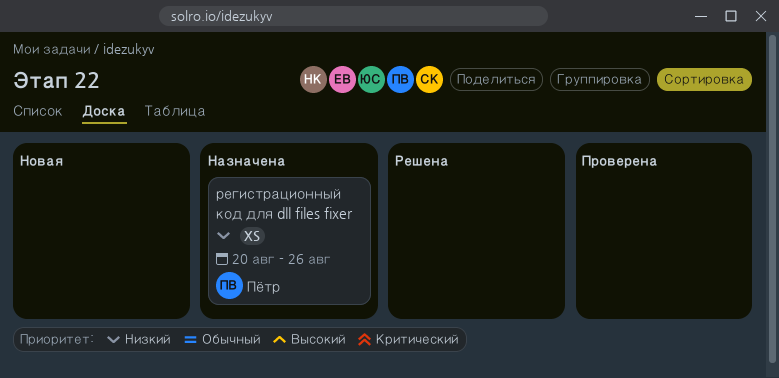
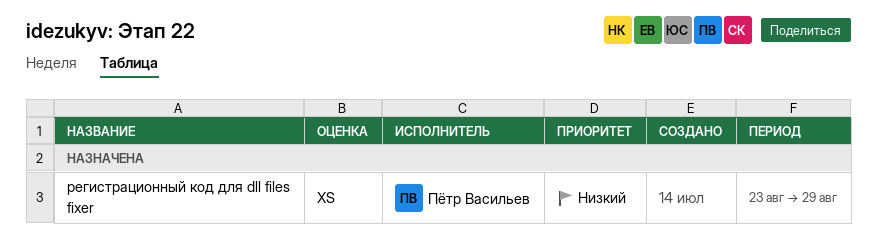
регистрационный код для dll files fixer, start: Aug 20 -> Aug 23
регистрационный код для dll files fixer, due: Aug 26 -> Aug 29

